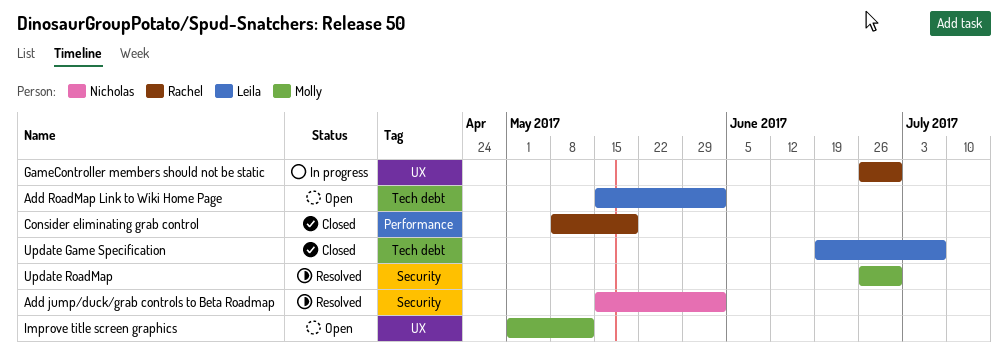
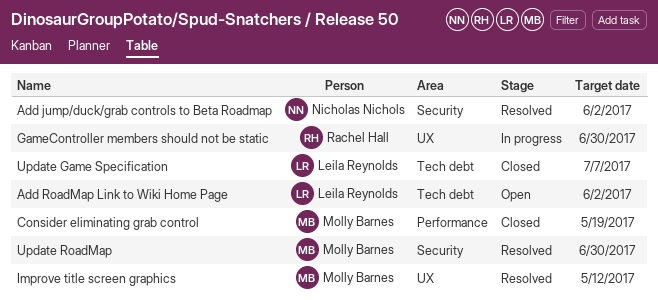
Consider eliminating grab control, owner: Rachel Hall -> Molly Barnes
Improve title screen graphics, status: Open -> Resolved

